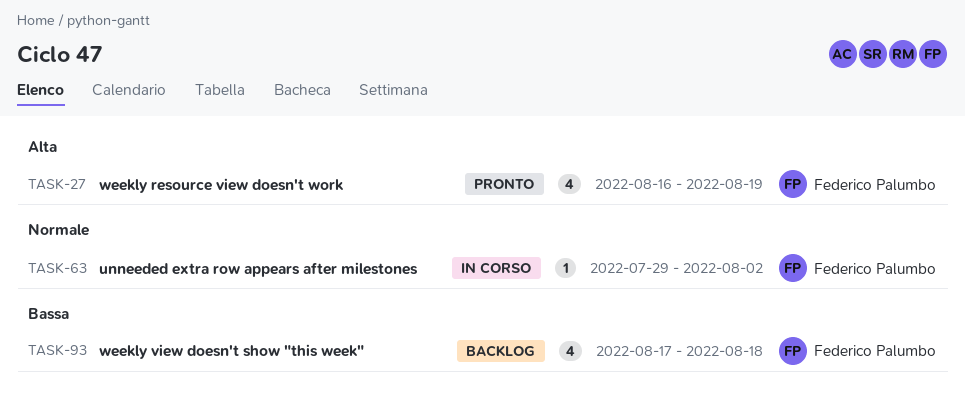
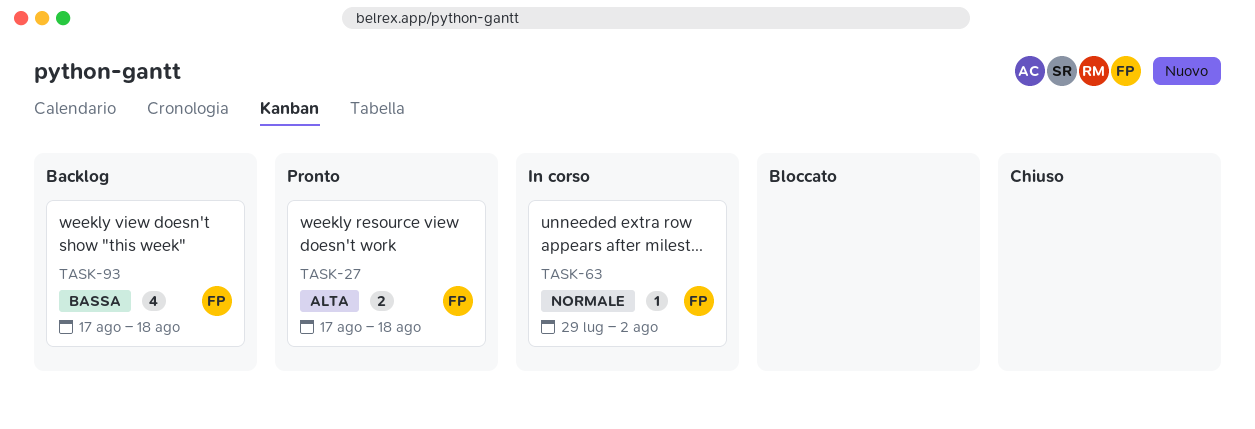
TASK-27, estimate: 4 -> 2
TASK-27, start: Aug 16 -> Aug 17
TASK-27, due: Aug 19 -> Aug 18

